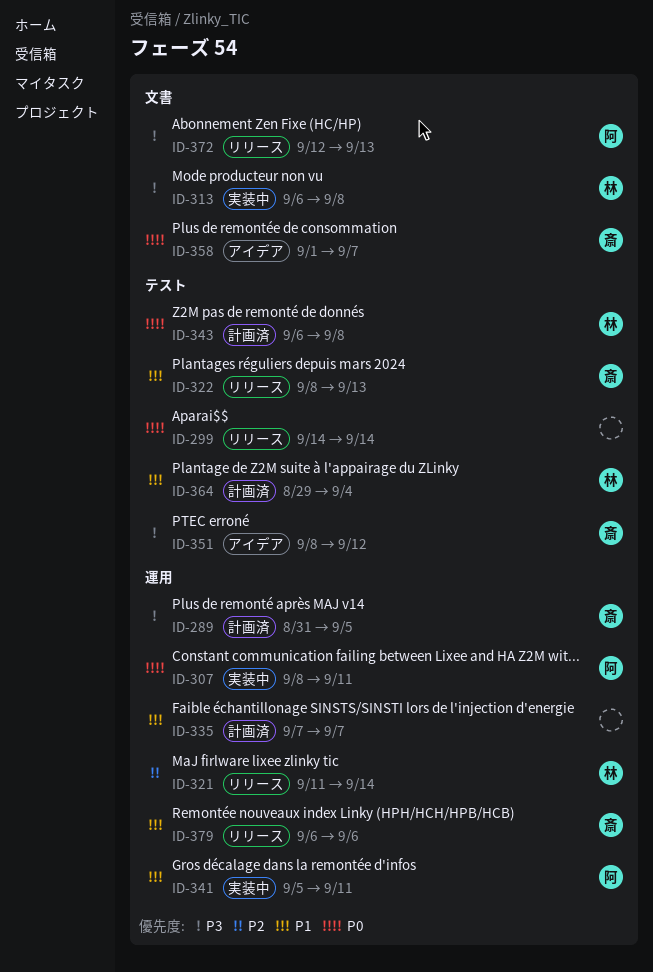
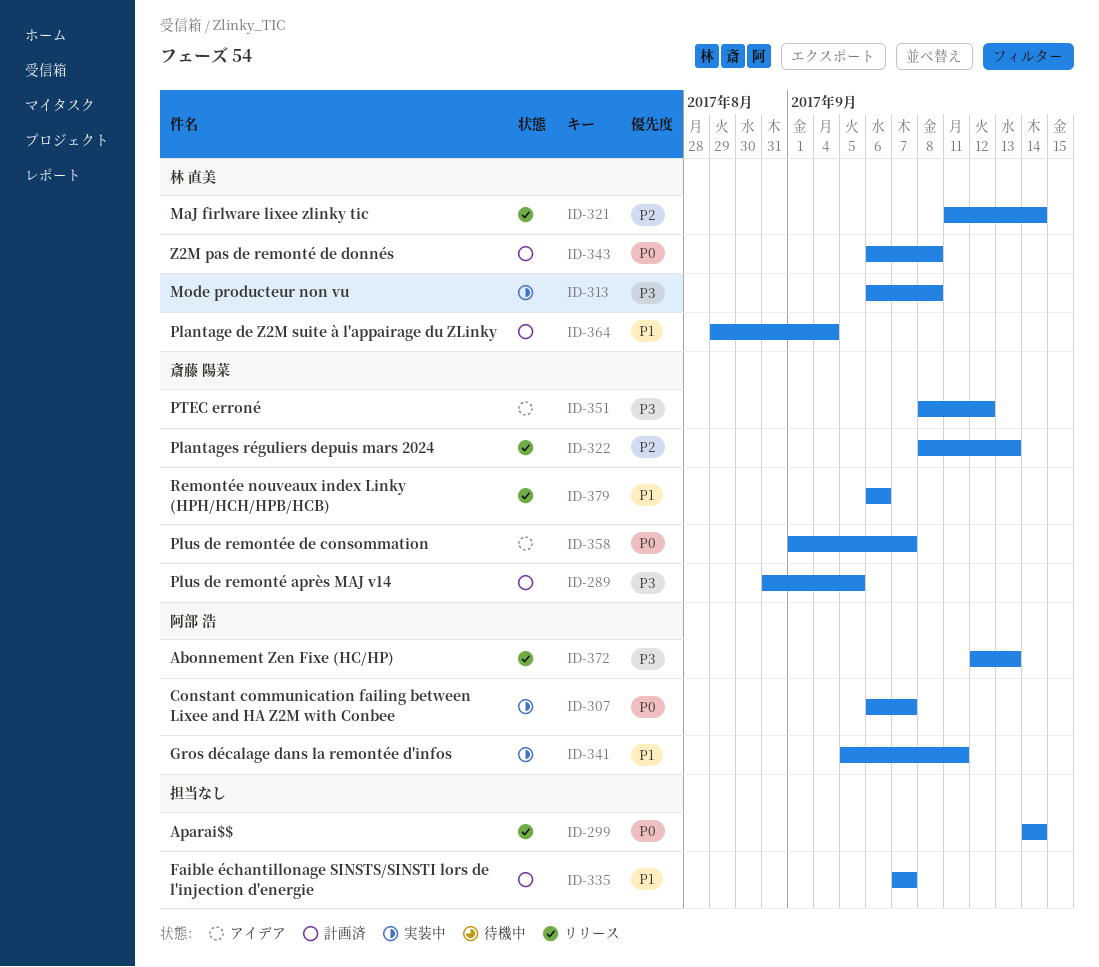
ID-307, start: Sep 8 -> Sep 6
ID-307, due: Sep 11 -> Sep 7
ID-322, priority: P1 -> P2

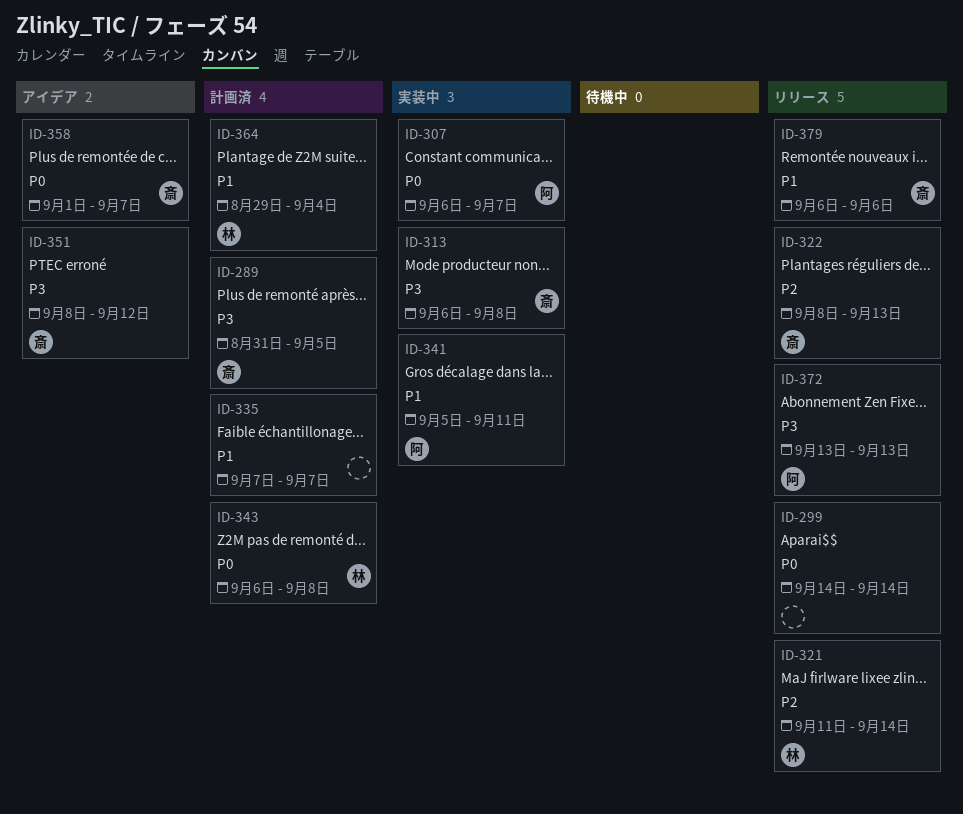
ID-313, owner: 林 直美 -> 斎藤 陽菜
ID-372, start: Sep 12 -> Sep 13

